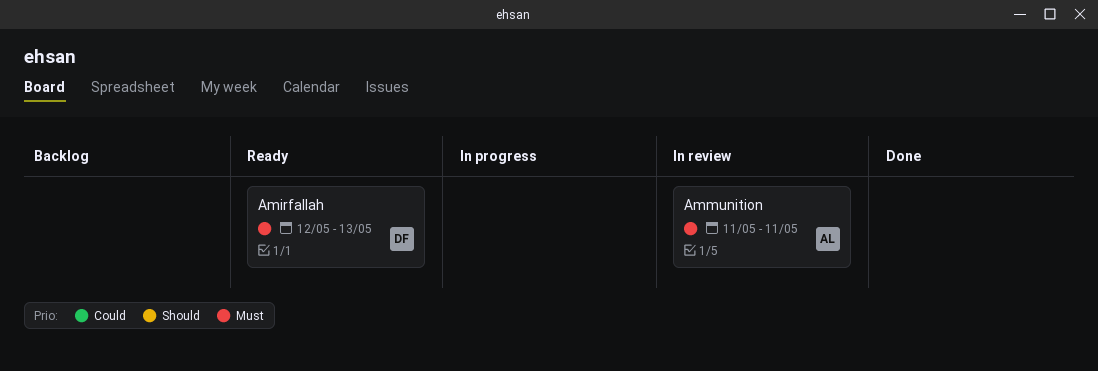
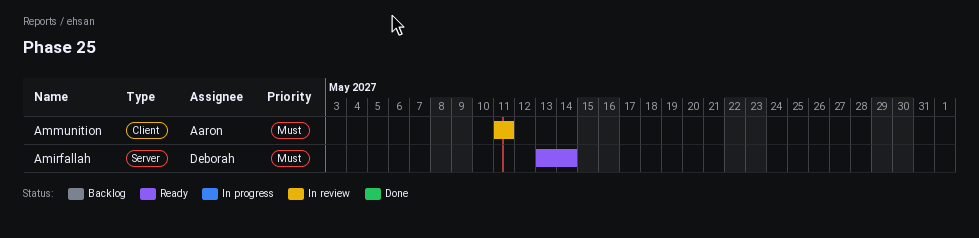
Amirfallah, start: May 12 -> May 13
Amirfallah, due: May 13 -> May 14

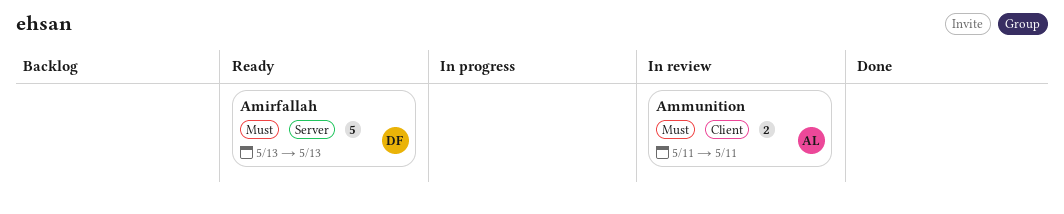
Amirfallah, due: May 14 -> May 13

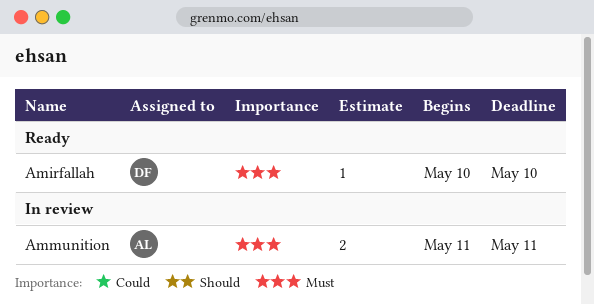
Amirfallah, estimate: 5 -> 1
Amirfallah, start: May 13 -> May 10
Amirfallah, due: May 13 -> May 10

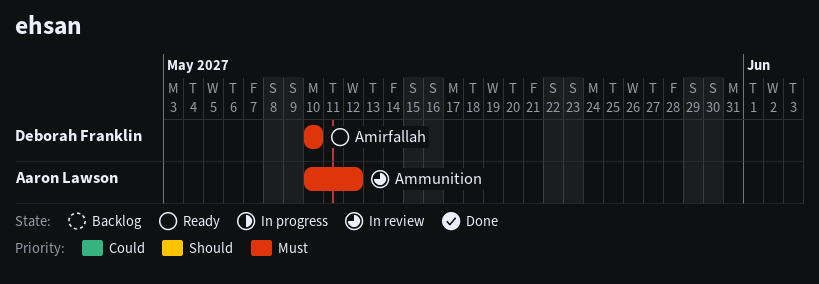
Ammunition, start: May 11 -> May 10
Ammunition, due: May 11 -> May 12

